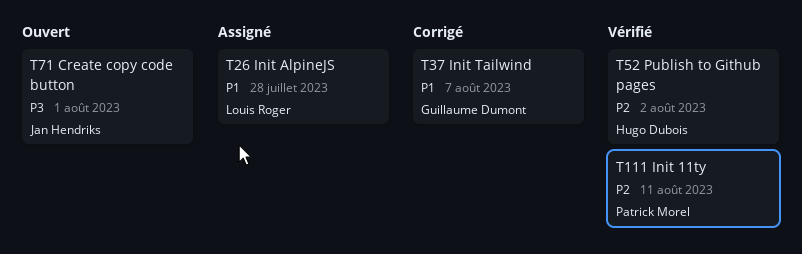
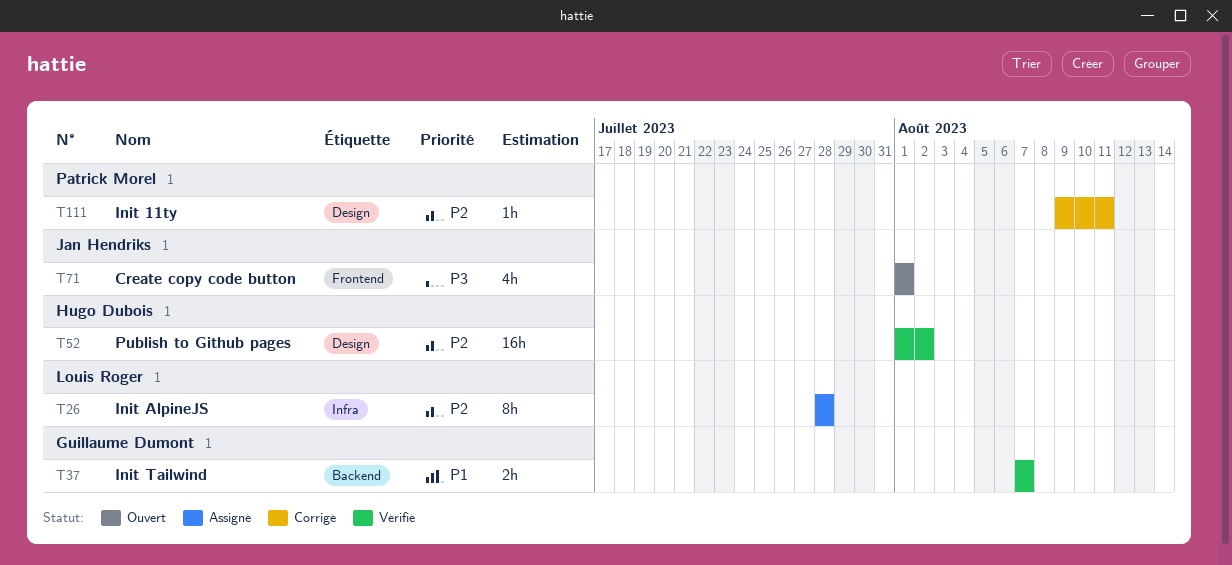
T26, priority: P1 -> P2
T37, status: Corrigé -> Vérifié
T111, status: Vérifié -> Corrigé

